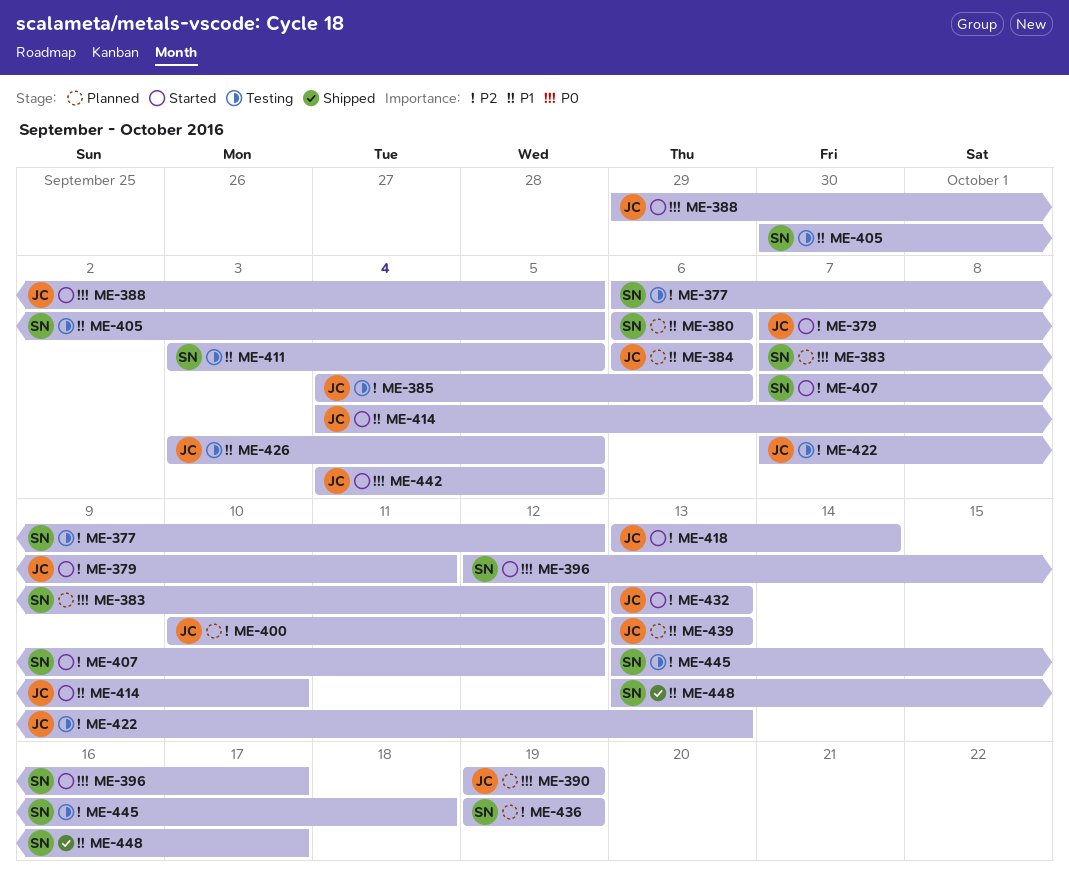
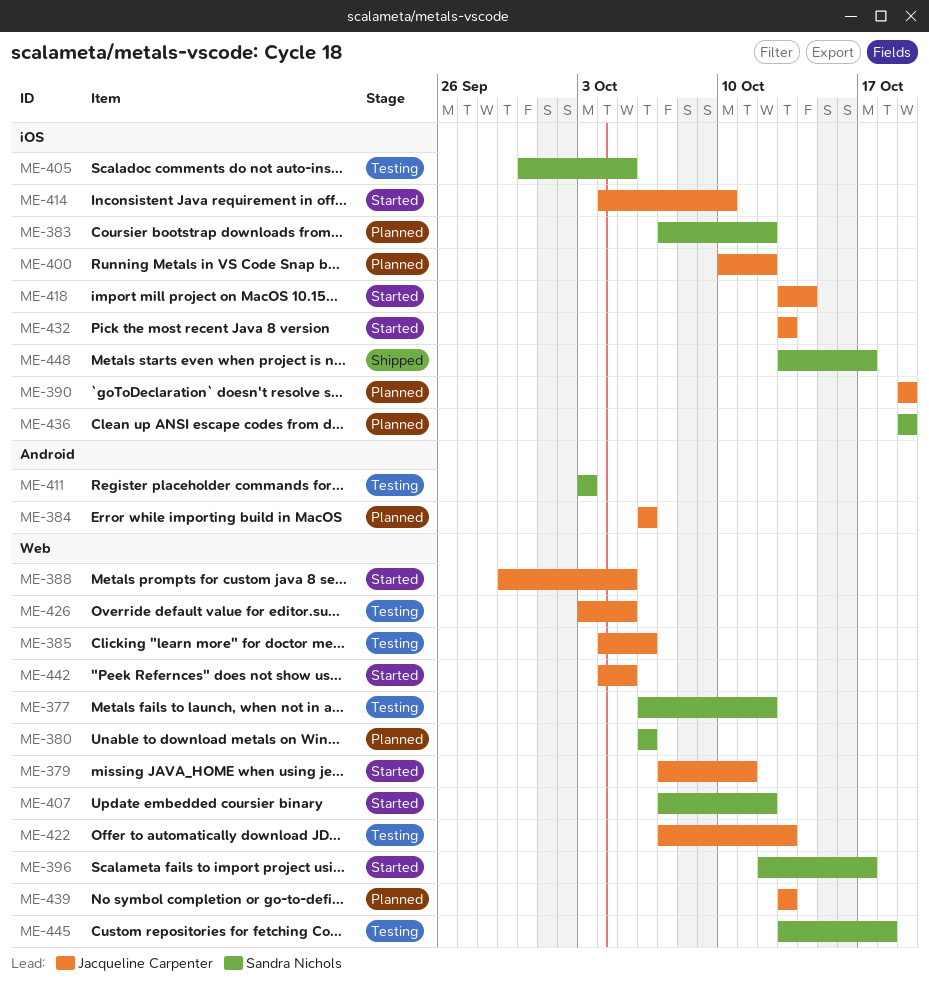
ME-411, due: Oct 5 -> Oct 3

